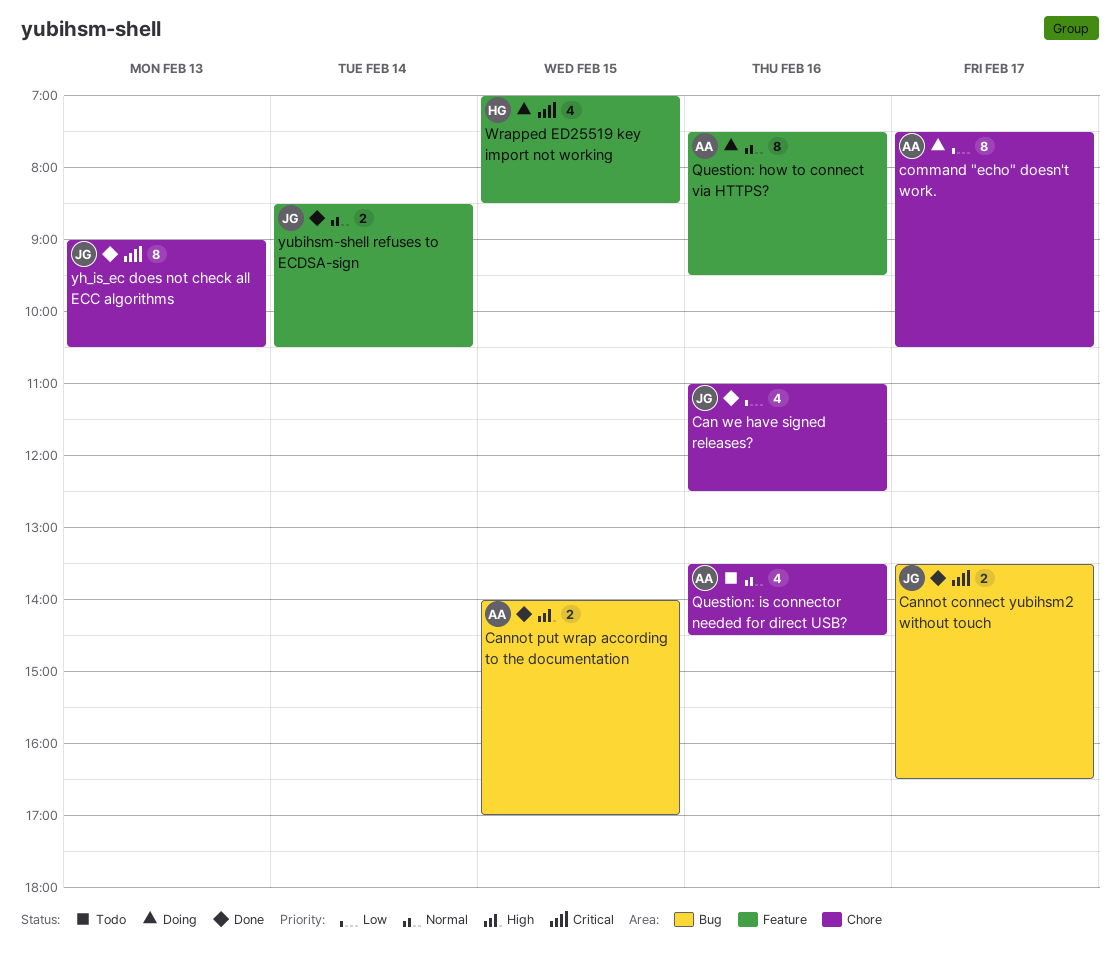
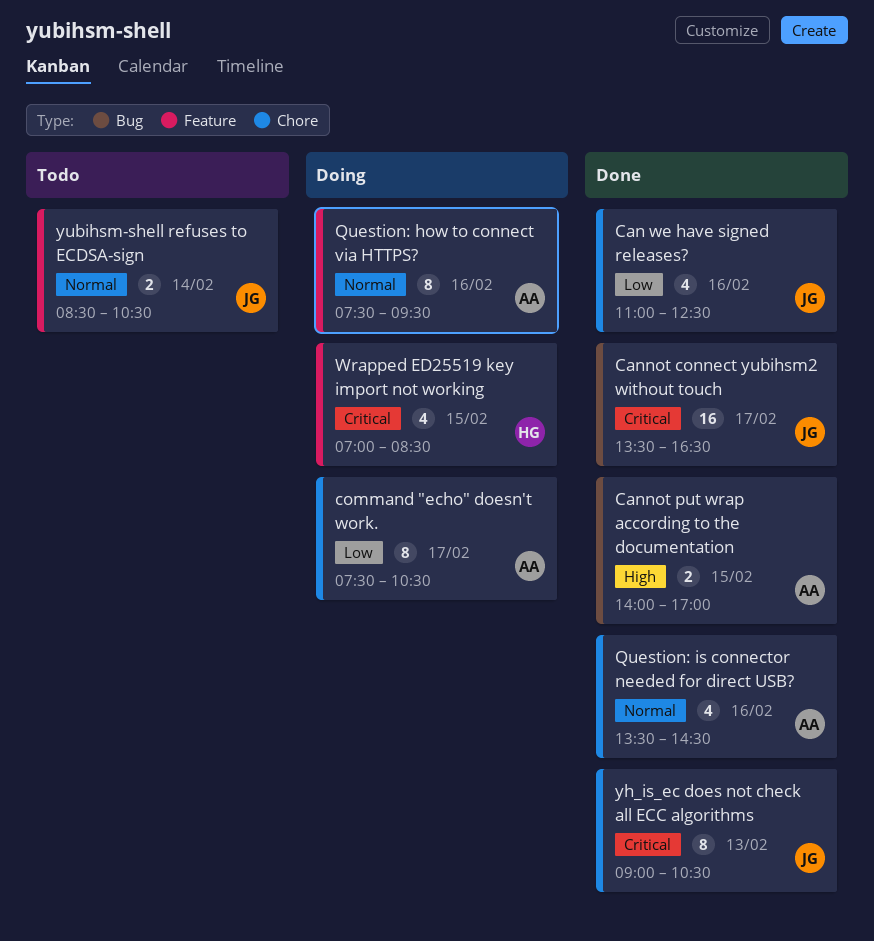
Cannot connect yubihsm2 without touch, estimate: 2 -> 16
Question: is connector needed for direct USB?, status: Todo -> Done
yubihsm-shell refuses to ECDSA-sign, status: Done -> Todo

